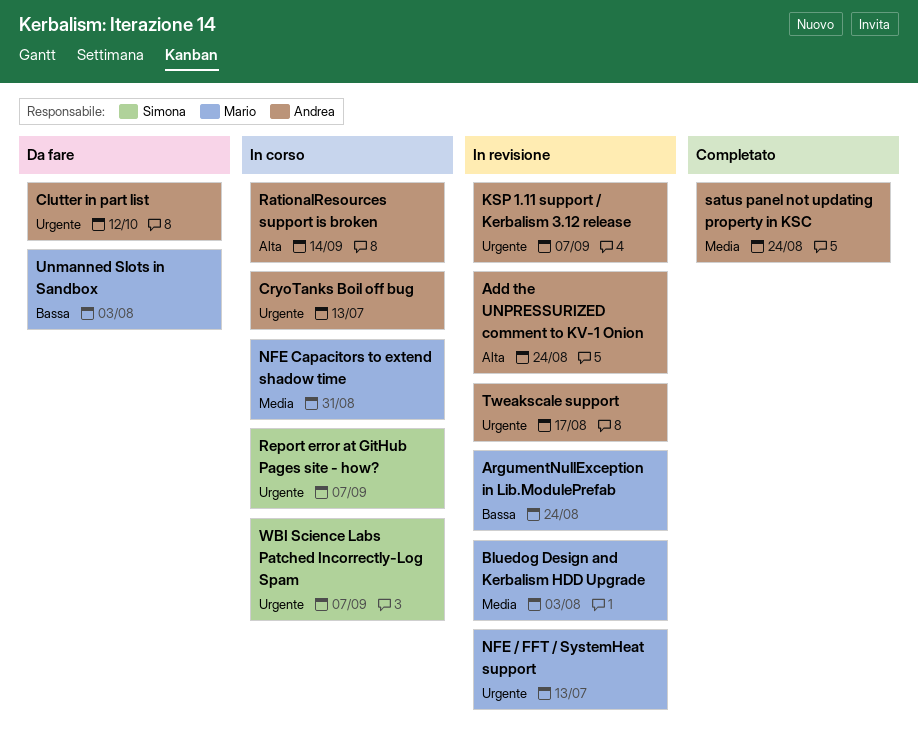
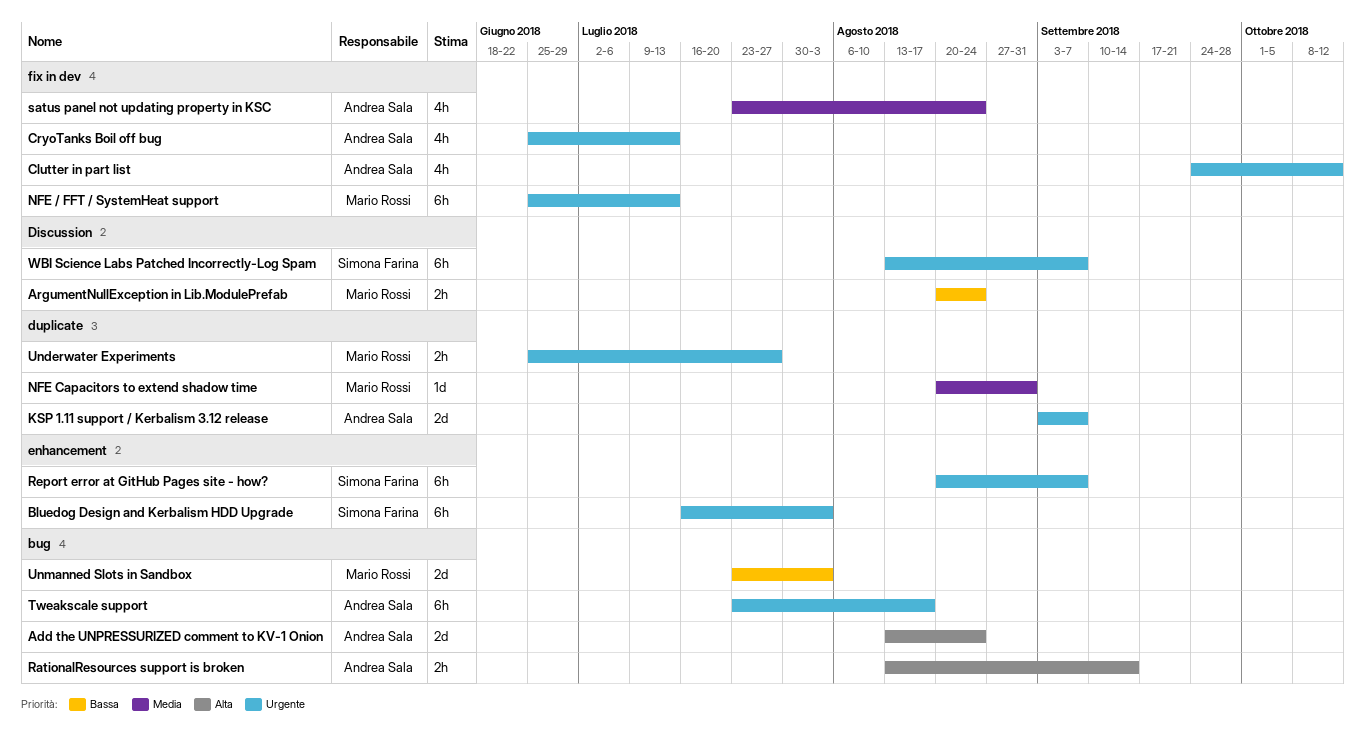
Bluedog Design and Kerbalism HDD Upgrade, owner: Mario Rossi -> Simona Farina
Bluedog Design and Kerbalism HDD Upgrade, priority: Media -> Urgente
Underwater Experiments: none -> present

